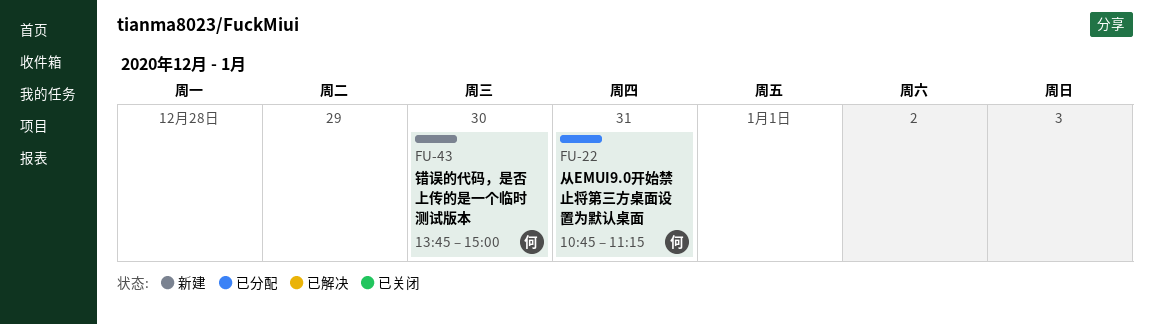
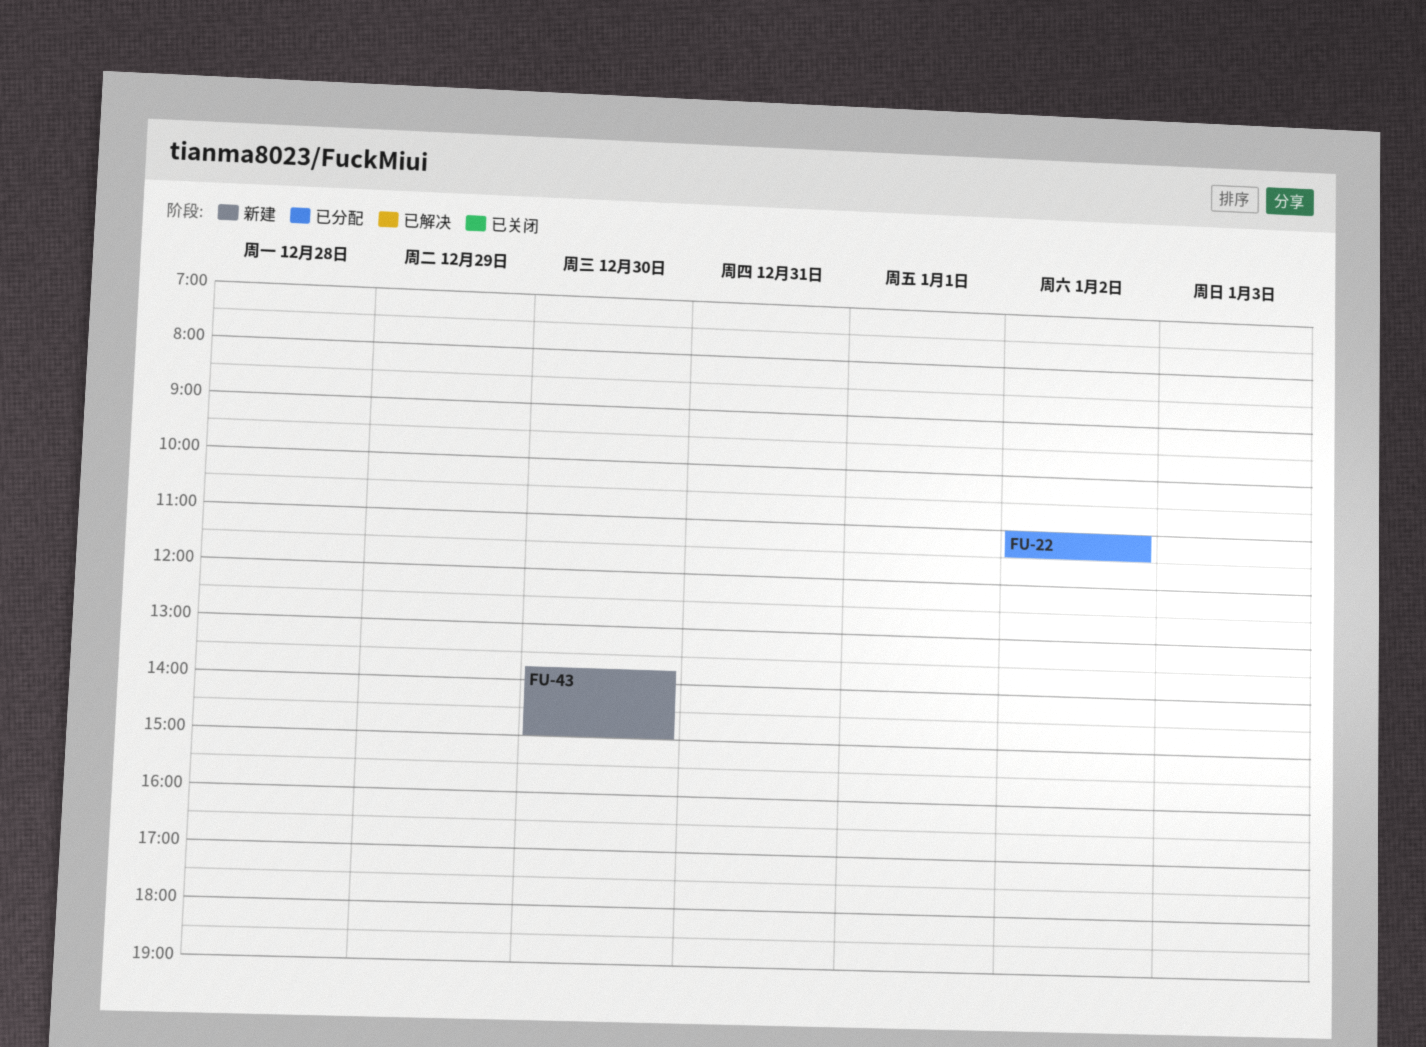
FU-22, day: Dec 31 -> Jan 2
FU-22, begins: 10:45 -> 11:00
FU-22, ends: 11:15 -> 11:30

